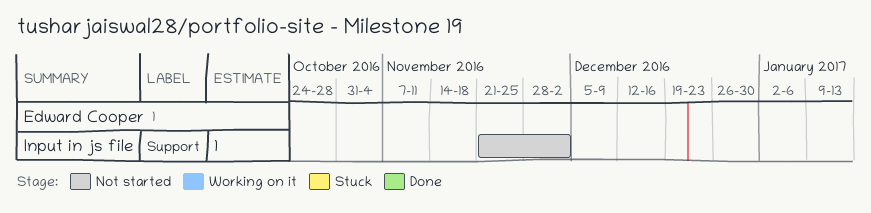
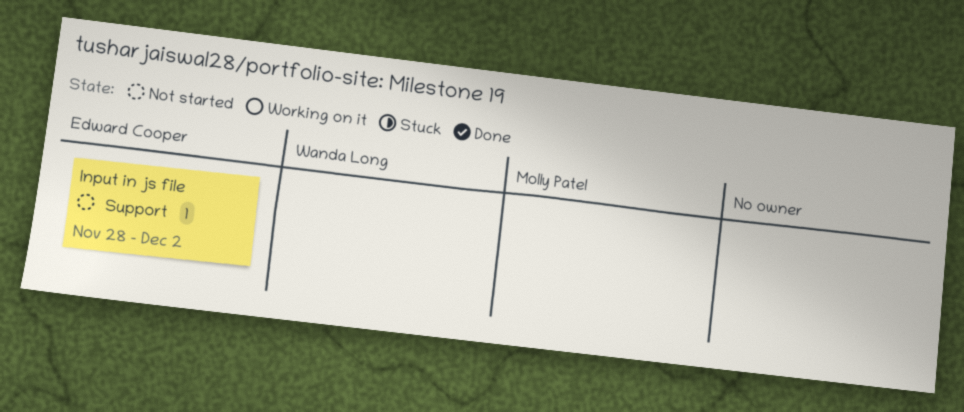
Input in js file, start: Nov 21 -> Nov 28

